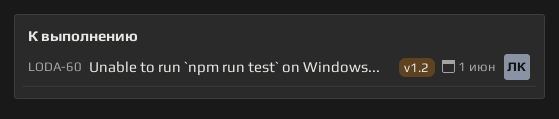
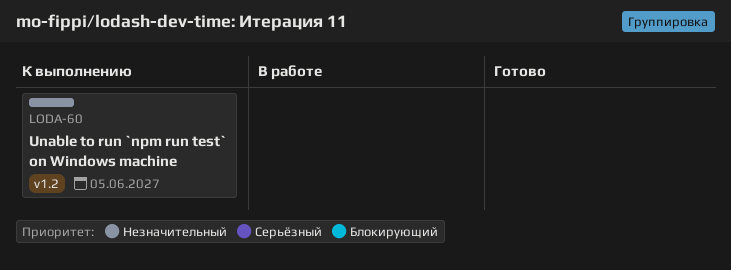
LODA-60, due: Jun 1 -> Jun 5

